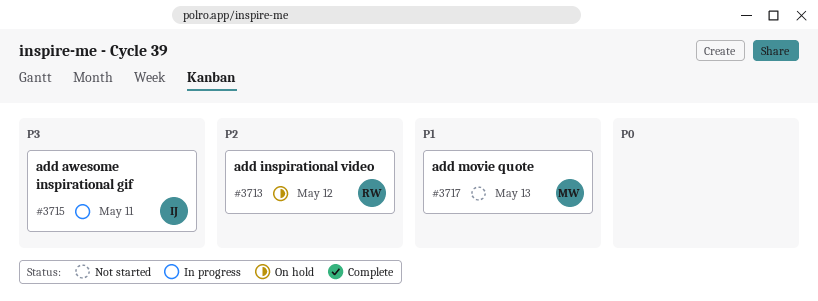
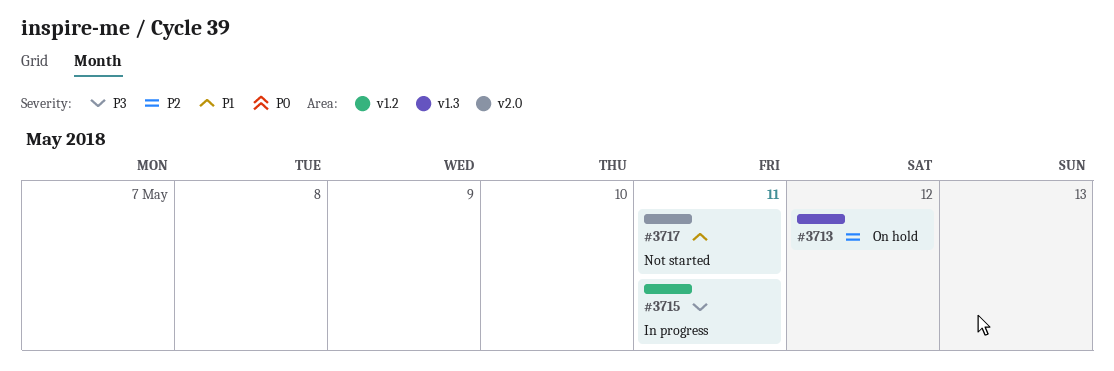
#3717, day: May 13 -> May 11

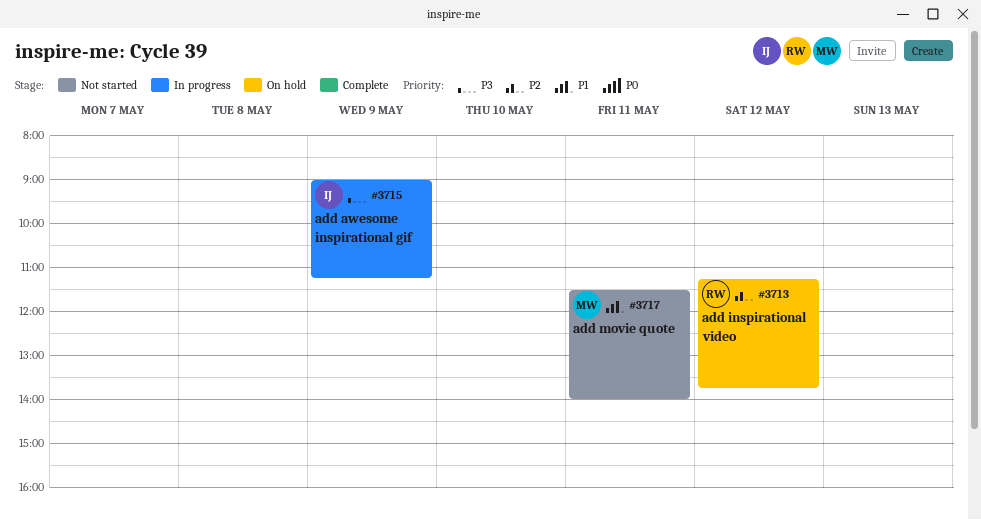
#3715, day: May 11 -> May 9

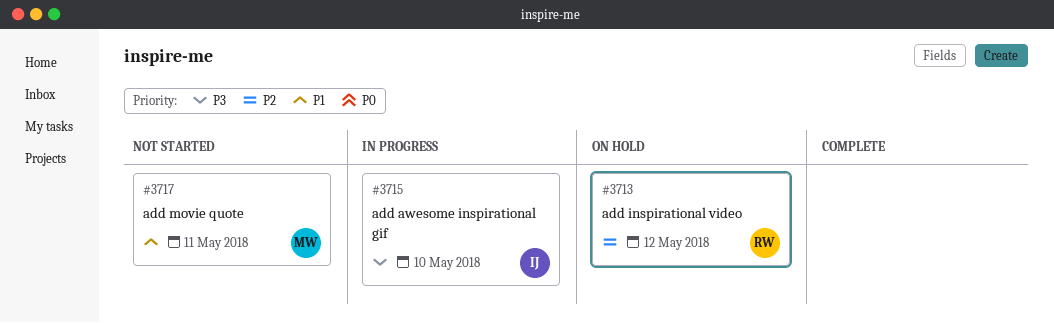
#3715, day: May 9 -> May 10

